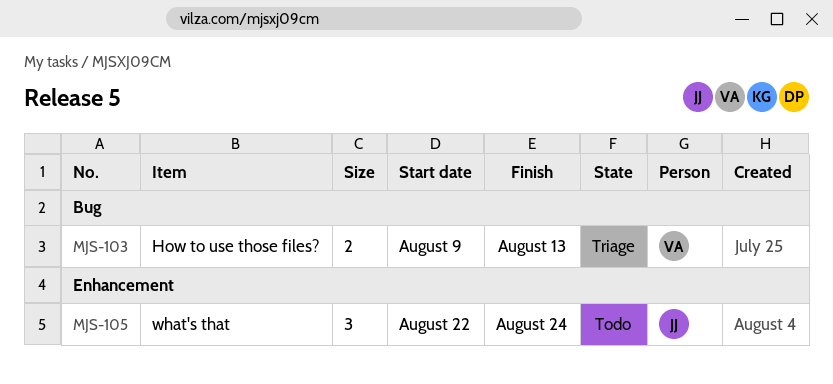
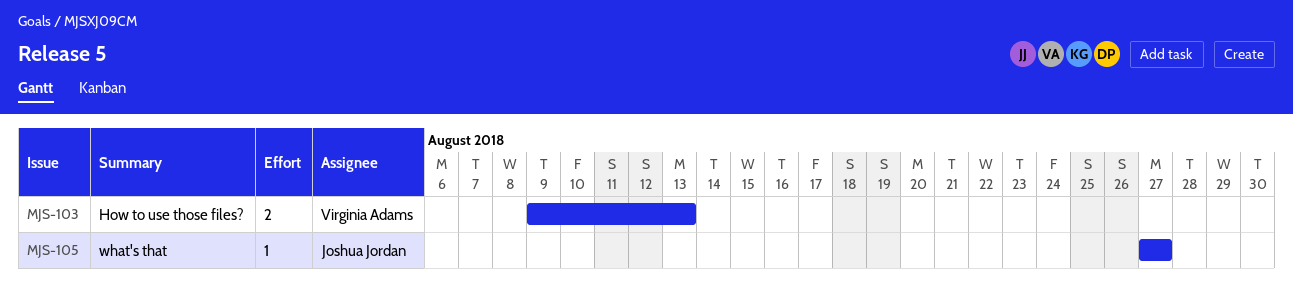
MJS-105, estimate: 3 -> 1
MJS-105, start: Aug 22 -> Aug 27
MJS-105, due: Aug 24 -> Aug 27

